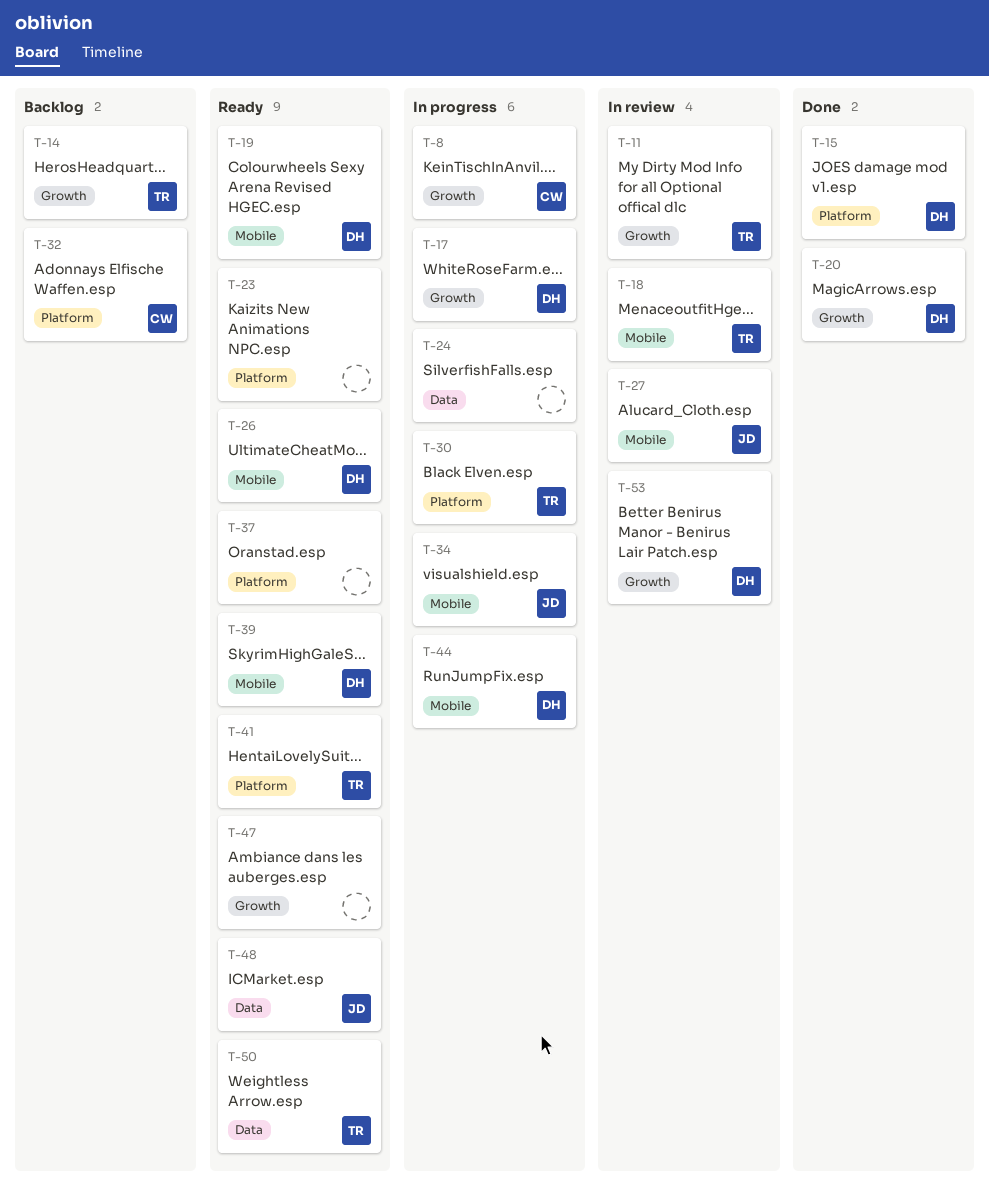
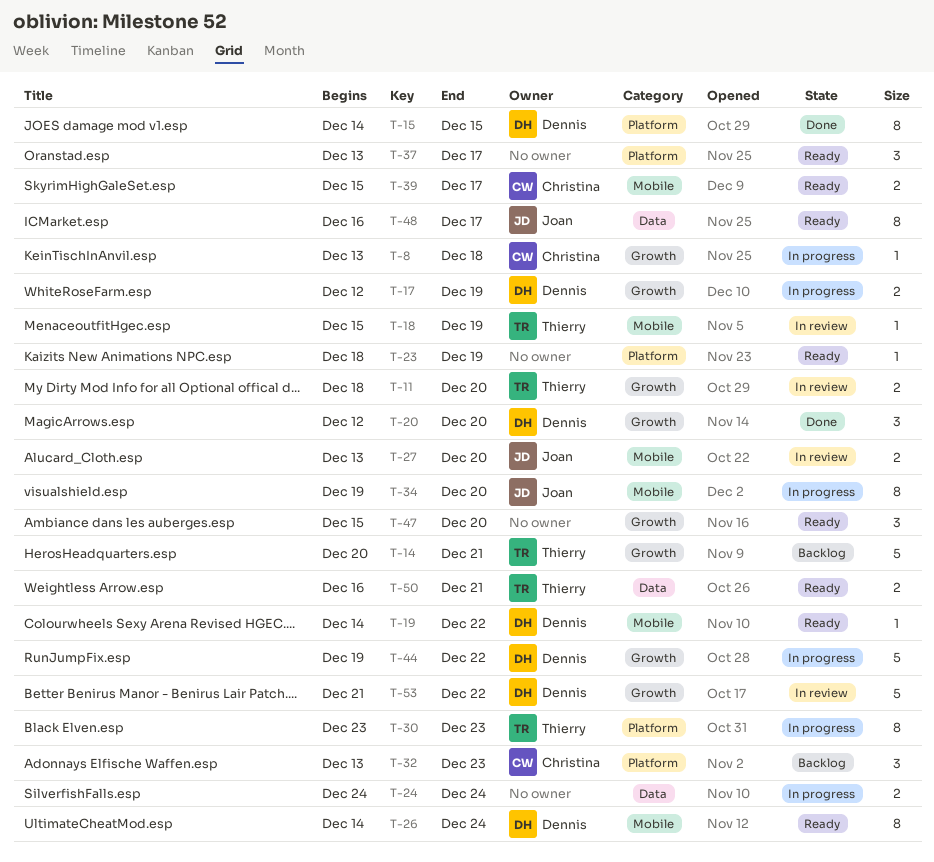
T-39, owner: Dennis -> Christina
T-41: present -> none
T-44, label: Mobile -> Growth

